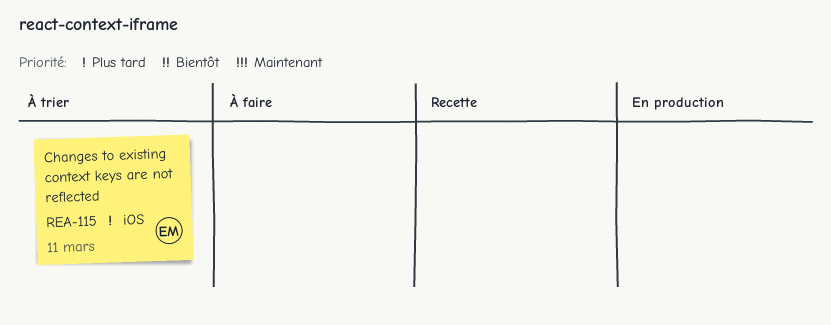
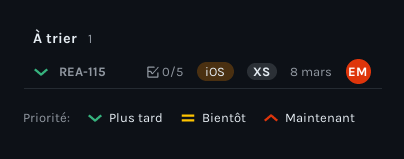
REA-115, due: Mar 11 -> Mar 8

